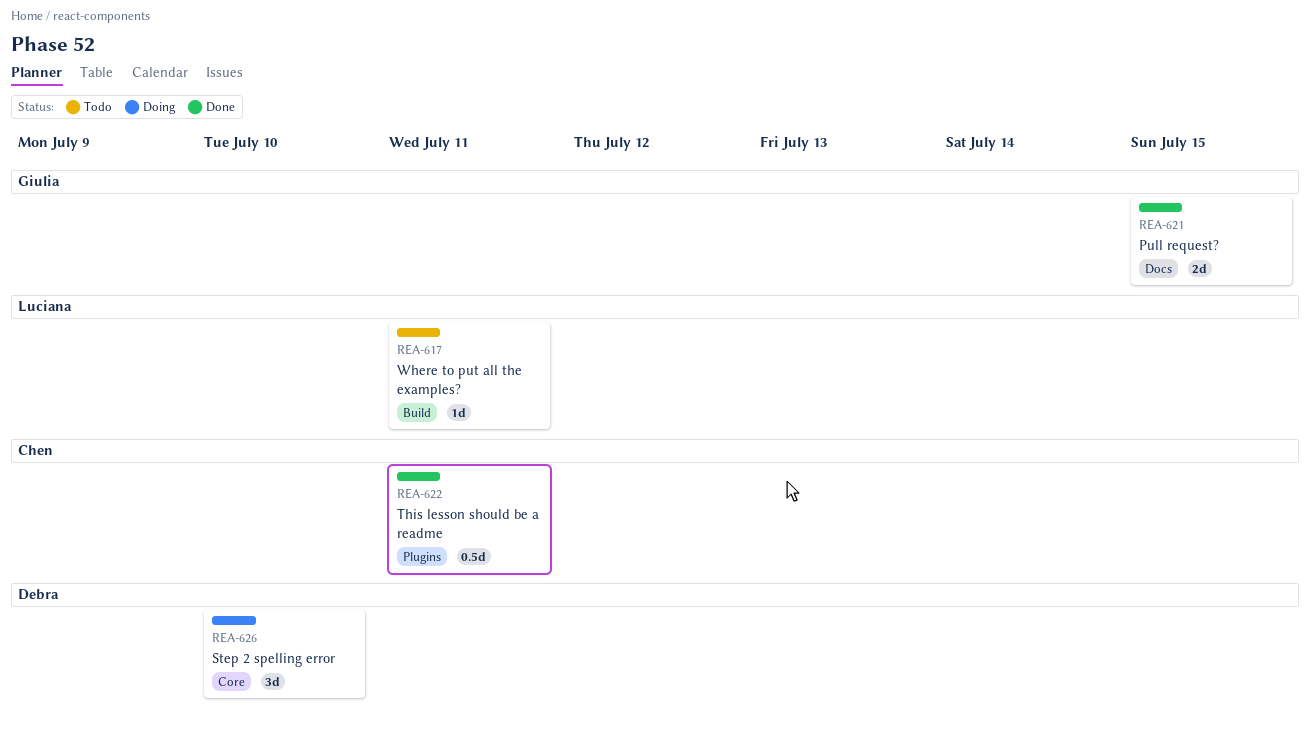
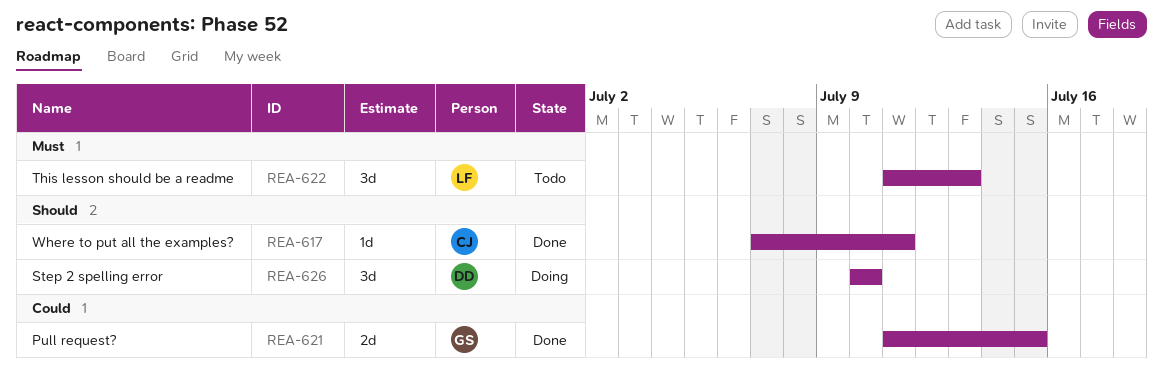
REA-617, status: Todo -> Done
REA-617, owner: Luciana -> Chen
REA-622, status: Done -> Todo
REA-622, owner: Chen -> Luciana
REA-622, estimate: 0.5d -> 3d
REA-622, due: Jul 11 -> Jul 13

